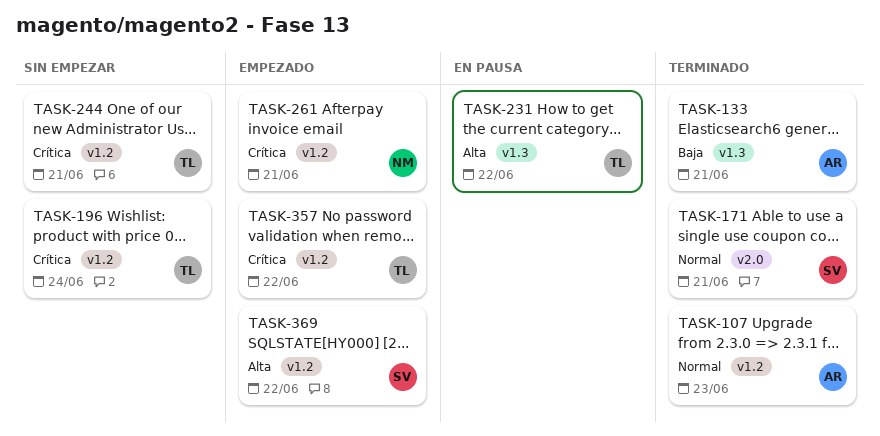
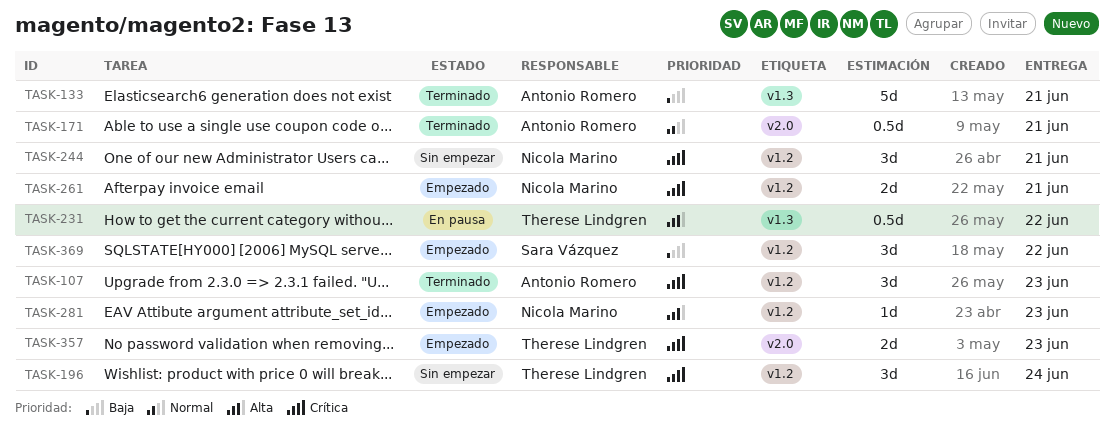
TASK-107, priority: Normal -> Crítica
TASK-171, owner: Sara Vázquez -> Antonio Romero
TASK-244, owner: Therese Lindgren -> Nicola Marino
TASK-281: none -> present
TASK-357, label: v1.2 -> v2.0
TASK-357, due: Jun 22 -> Jun 23
TASK-369, priority: Alta -> Baja

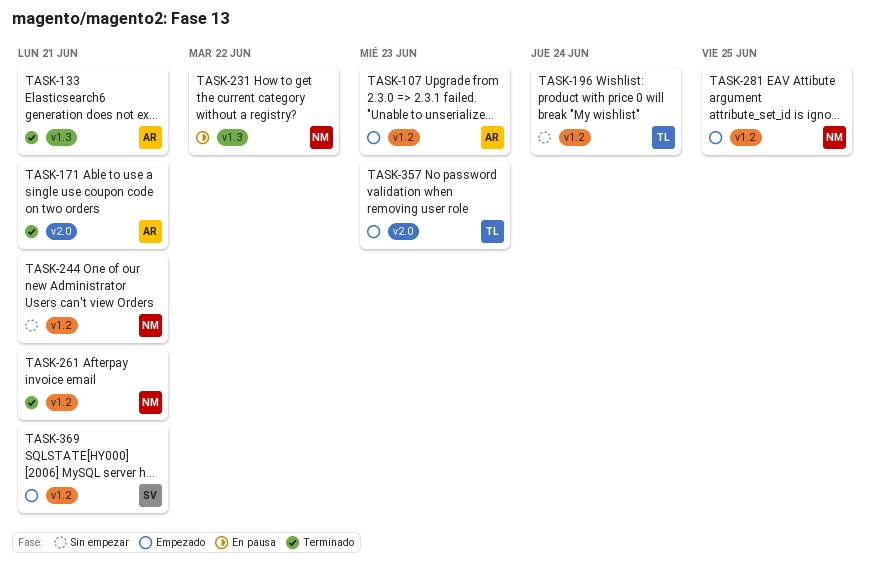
TASK-107, status: Terminado -> Empezado
TASK-231, owner: Therese Lindgren -> Nicola Marino
TASK-261, status: Empezado -> Terminado
TASK-281, due: Jun 23 -> Jun 25
TASK-369, due: Jun 22 -> Jun 21

